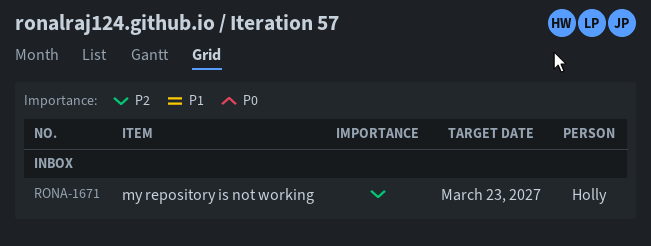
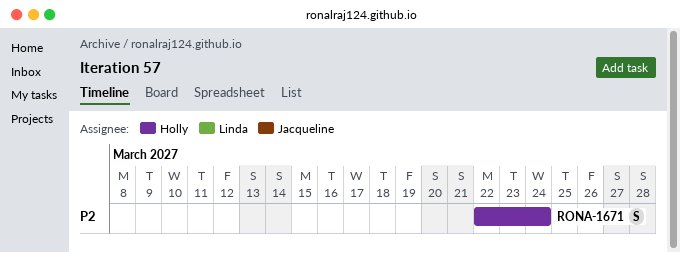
RONA-1671, due: Mar 23 -> Mar 24

